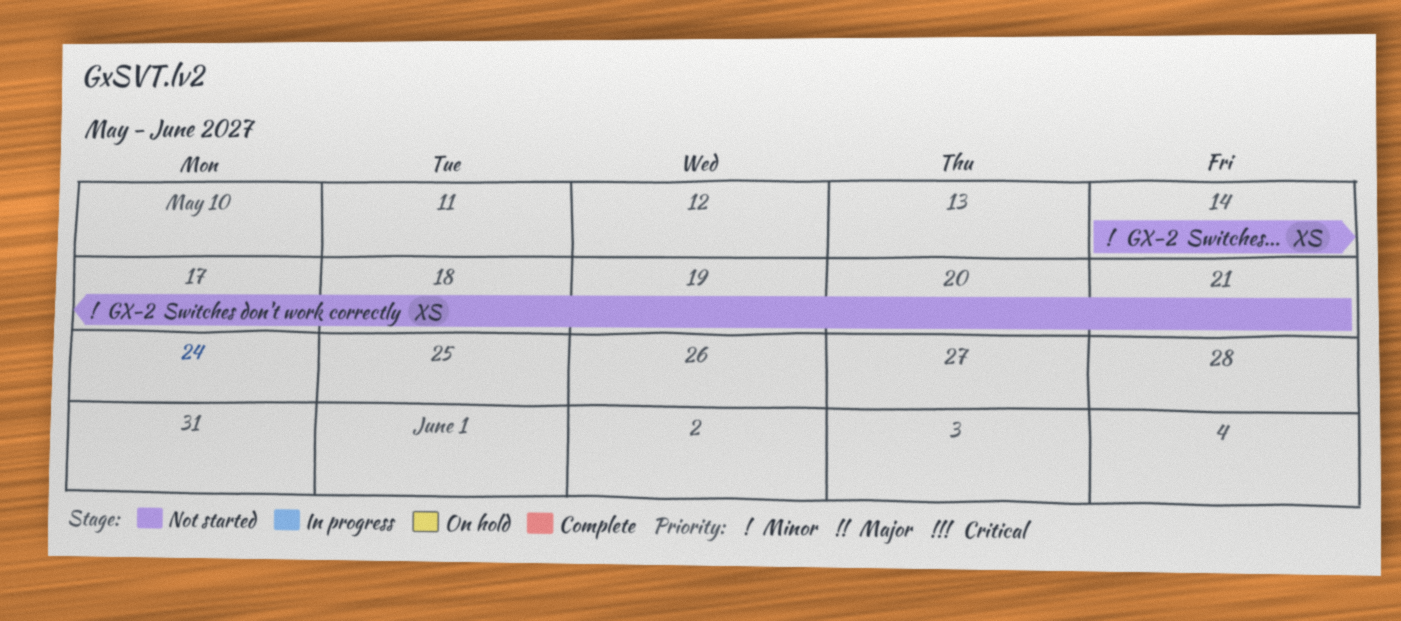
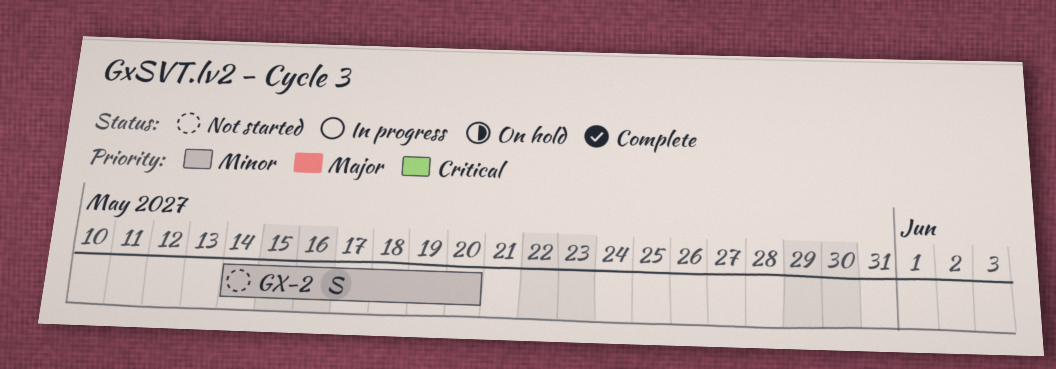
GX-2, estimate: XS -> S
GX-2, due: May 21 -> May 20

